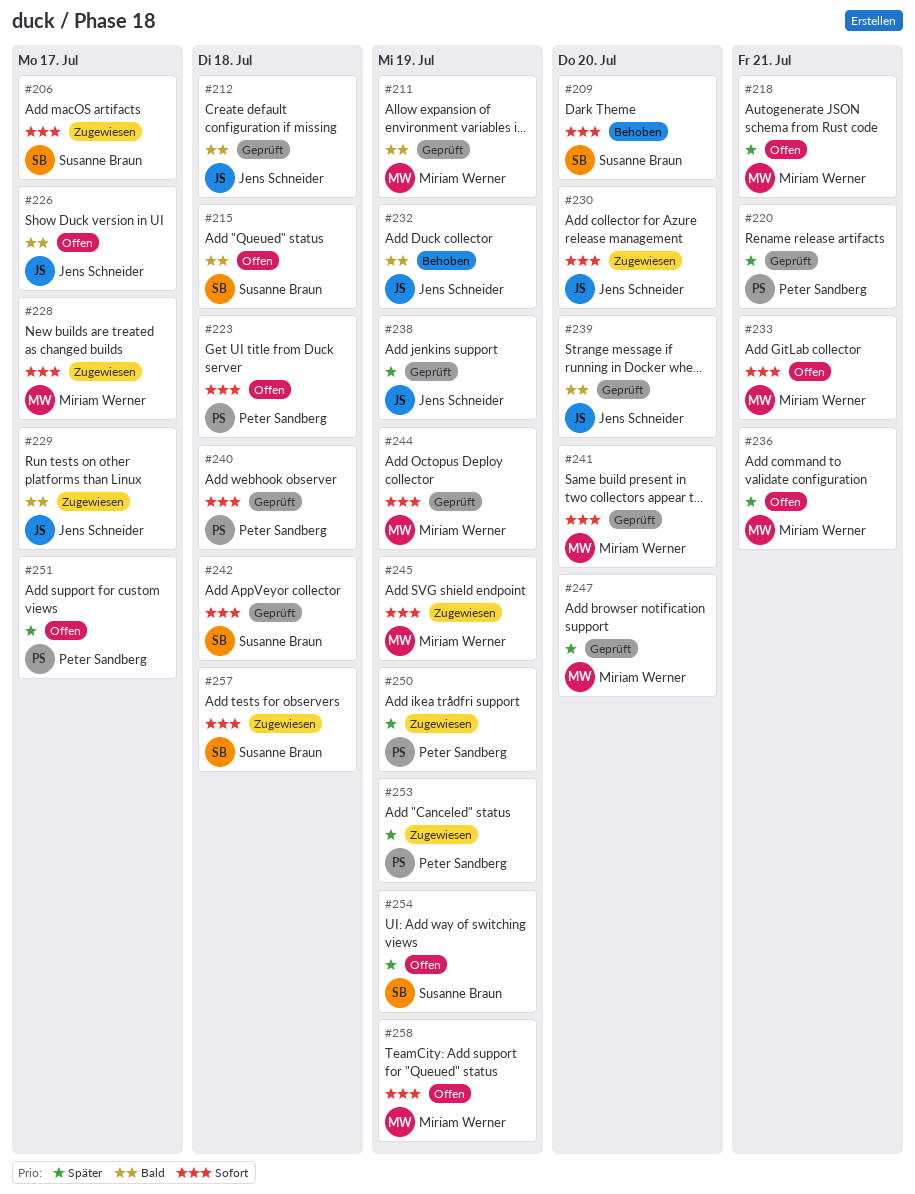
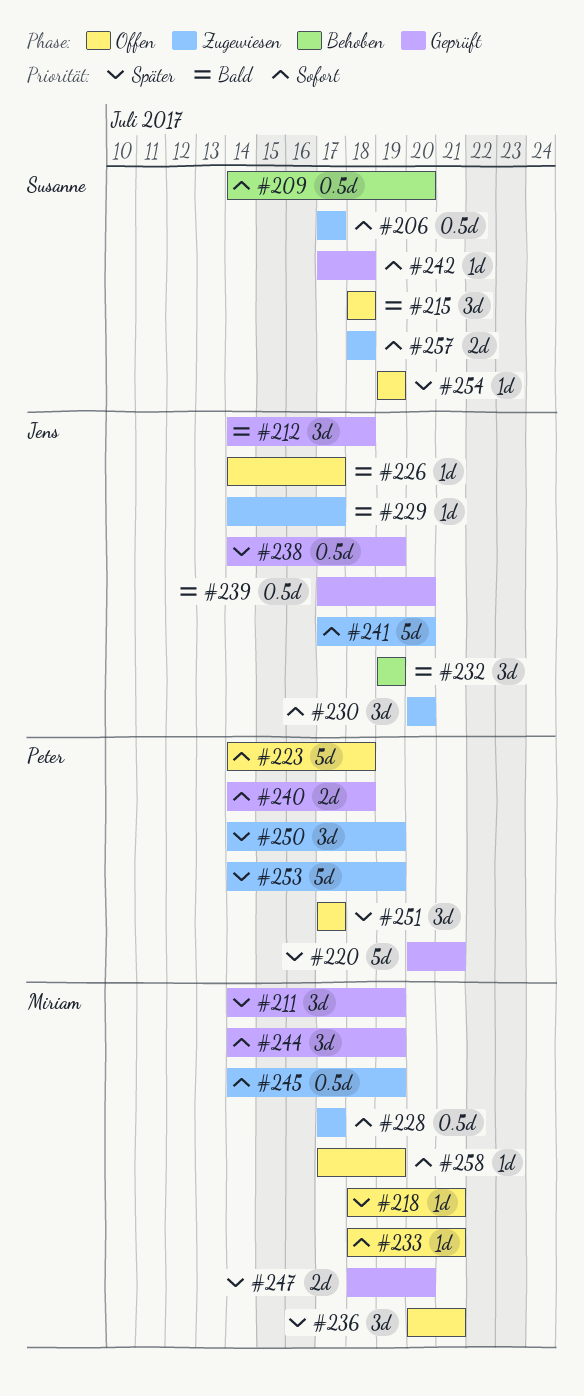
#211, priority: Bald -> Später
#241, status: Geprüft -> Zugewiesen
#241, owner: Miriam Werner -> Jens Schneider

